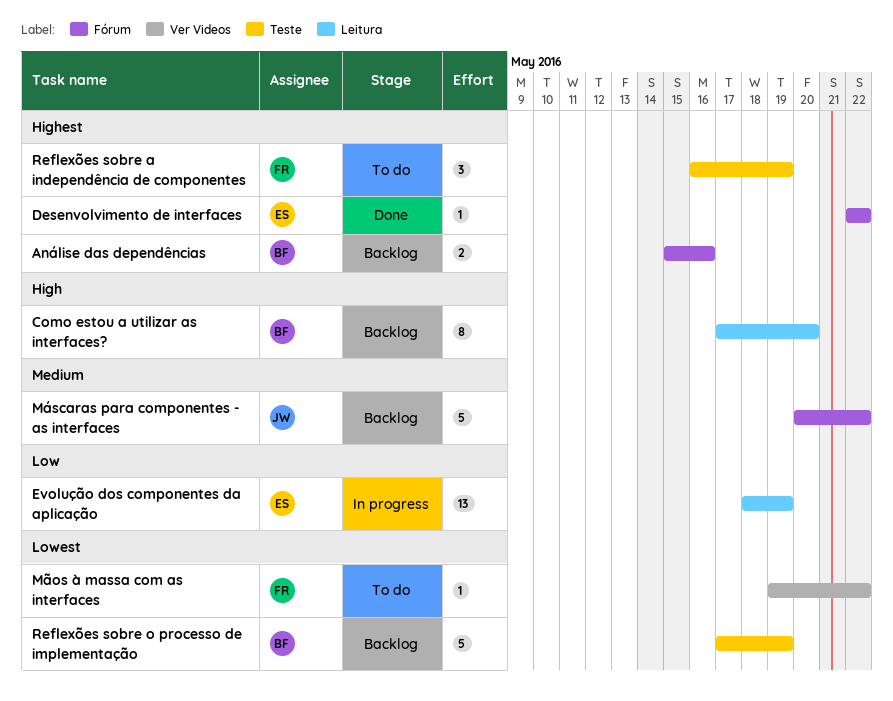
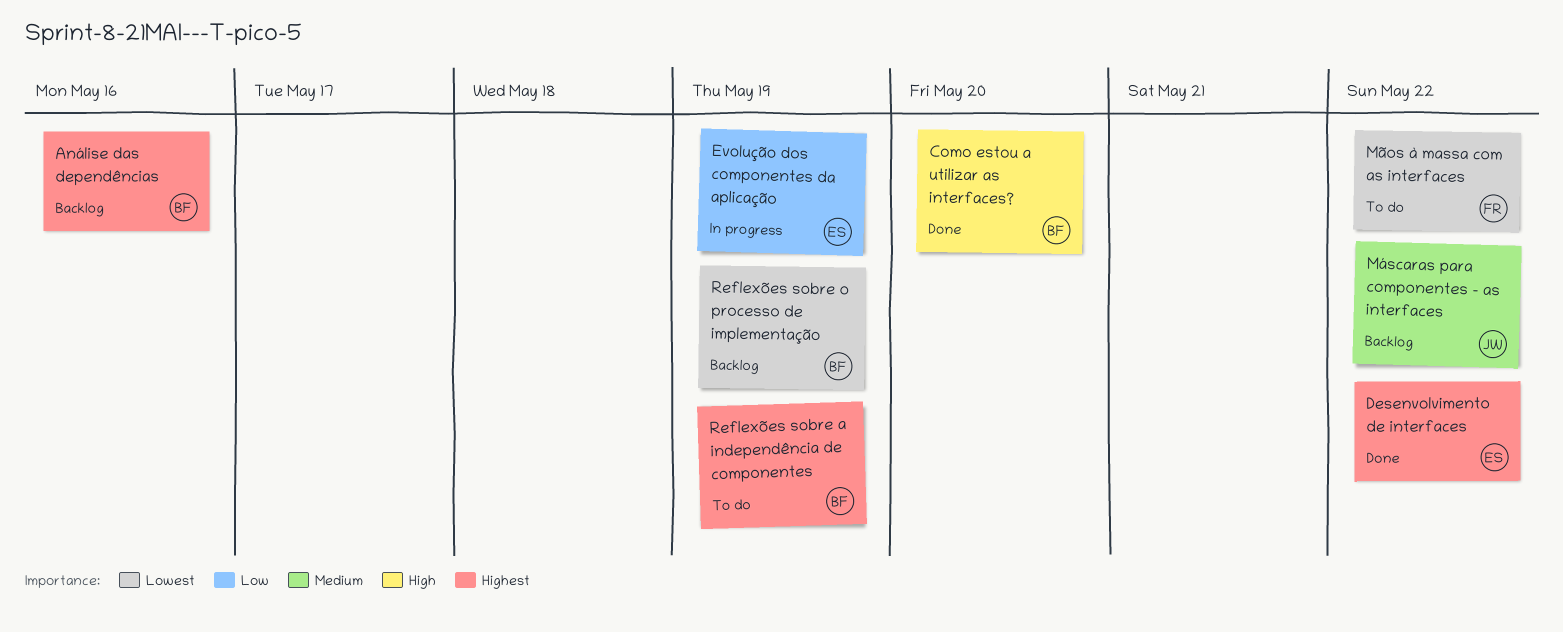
Como estou a utilizar as interfaces?, status: Backlog -> Done
Reflexões sobre a independência de componentes, owner: FR -> BF

